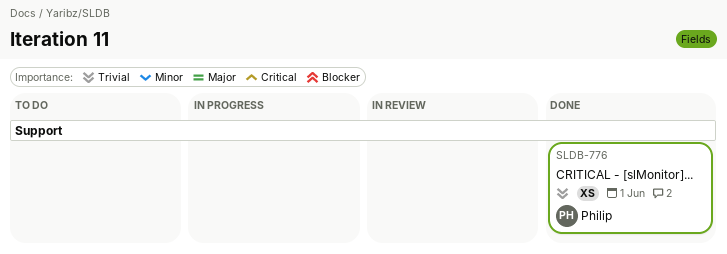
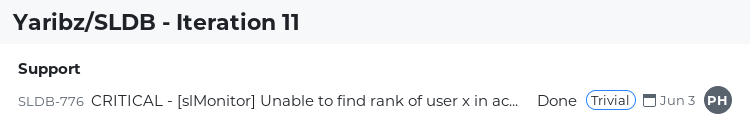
SLDB-776, due: Jun 1 -> Jun 3

